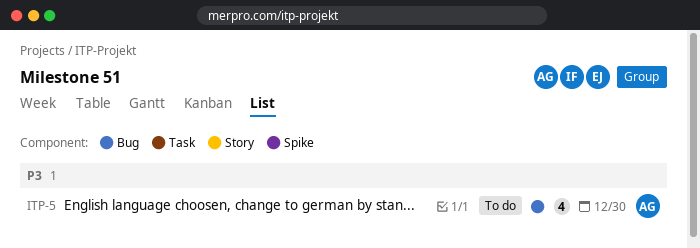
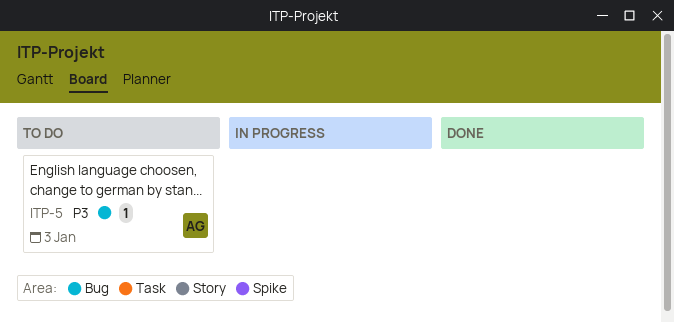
ITP-5, estimate: 4 -> 1
ITP-5, due: Dec 30 -> Jan 3

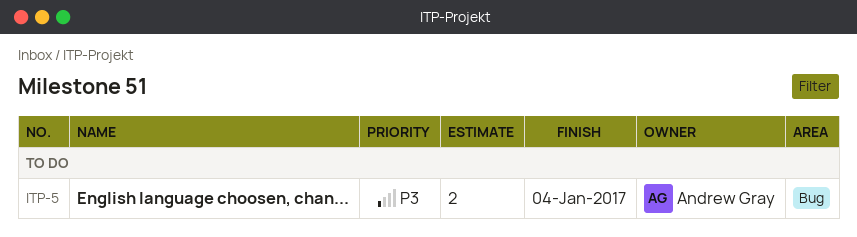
ITP-5, estimate: 1 -> 2
ITP-5, due: Jan 3 -> Jan 4

